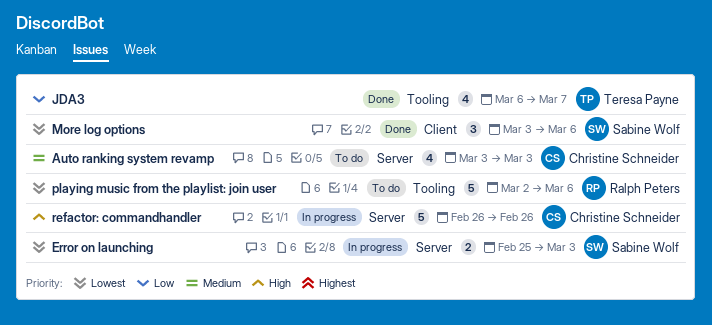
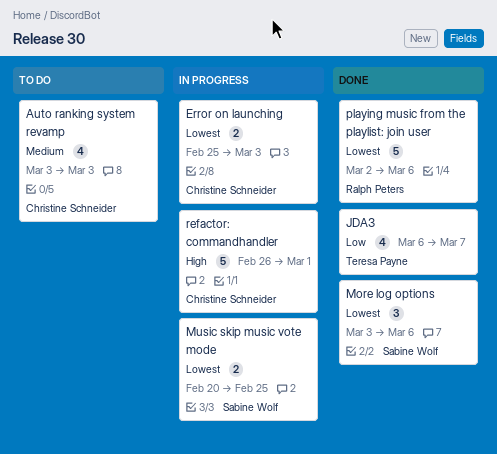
Error on launching, owner: Sabine Wolf -> Christine Schneider
Music skip music vote mode: none -> present
playing music from the playlist: join user, status: To do -> Done
refactor: commandhandler, due: Feb 26 -> Mar 1

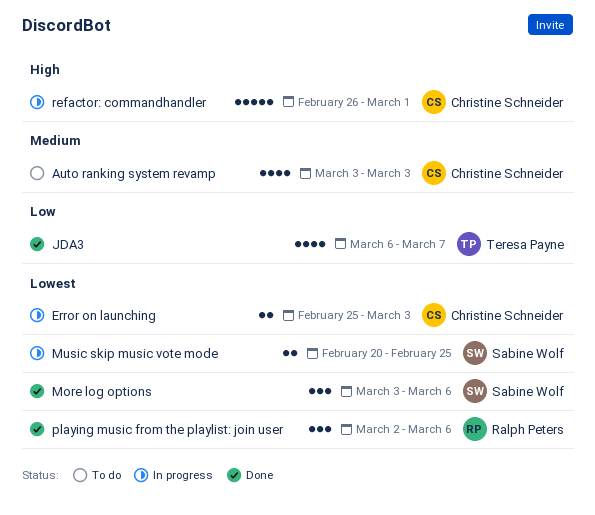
playing music from the playlist: join user, estimate: 5 -> 3

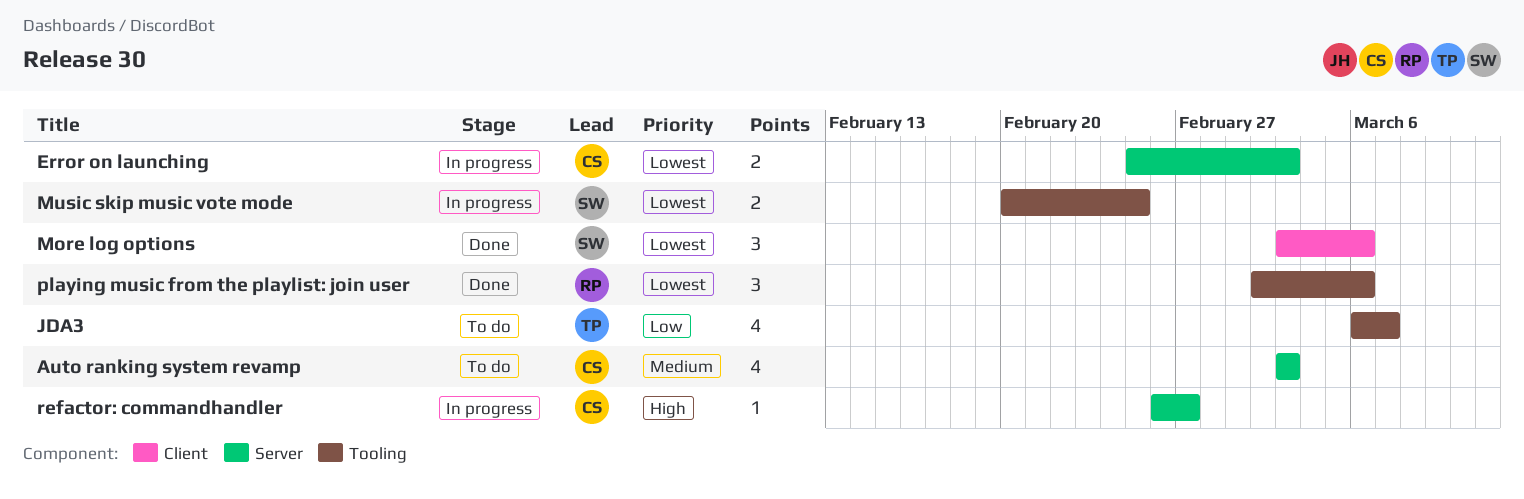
JDA3, status: Done -> To do
refactor: commandhandler, estimate: 5 -> 1
refactor: commandhandler, due: Mar 1 -> Feb 27

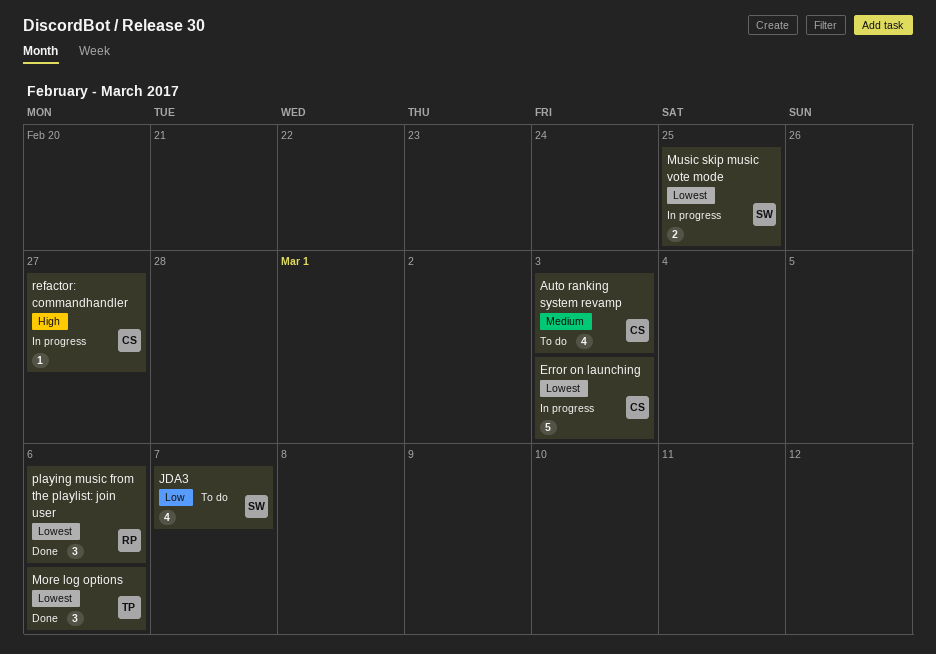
Error on launching, estimate: 2 -> 5
JDA3, owner: TP -> SW
More log options, owner: SW -> TP

